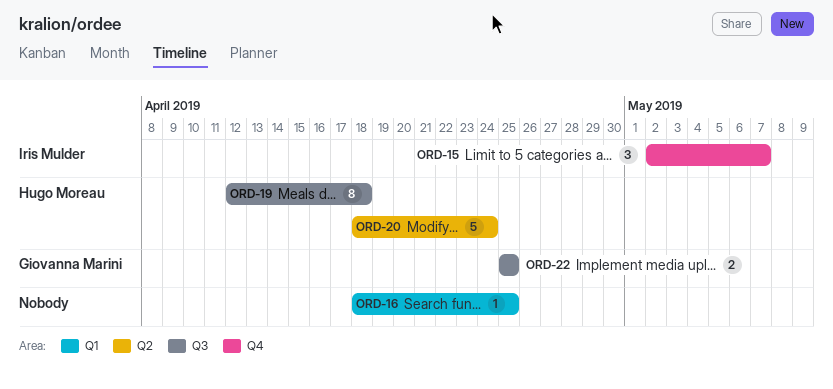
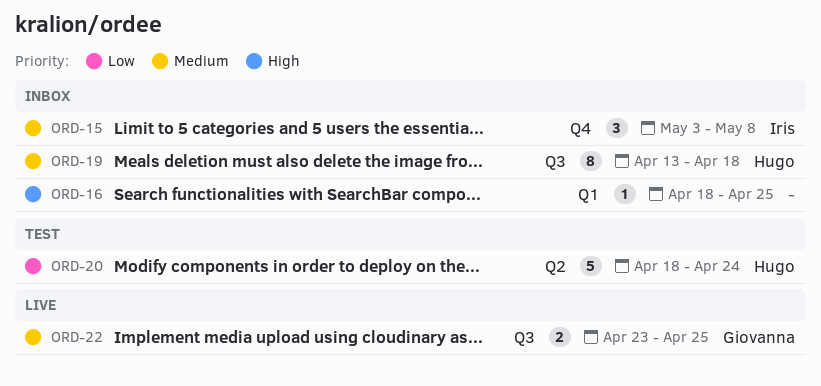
ORD-15, start: May 2 -> May 3
ORD-15, due: May 7 -> May 8
ORD-19, start: Apr 12 -> Apr 13
ORD-22, start: Apr 25 -> Apr 23

